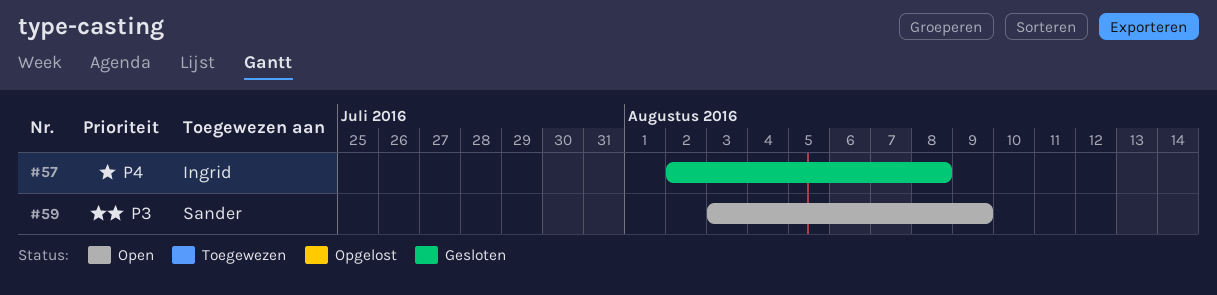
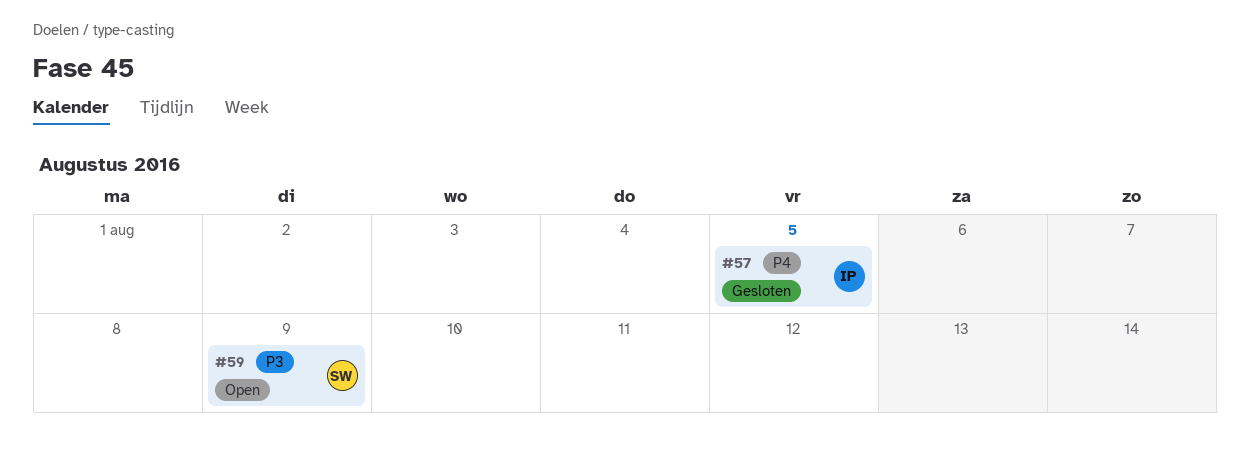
#57, due: Aug 8 -> Aug 5

